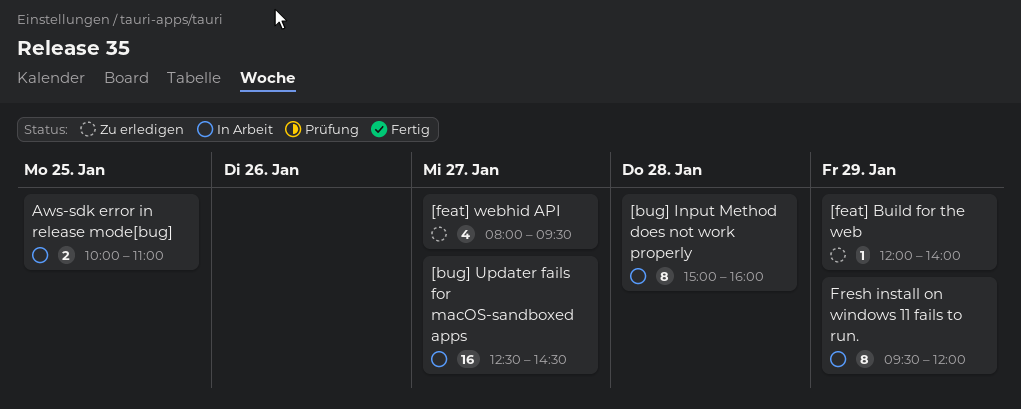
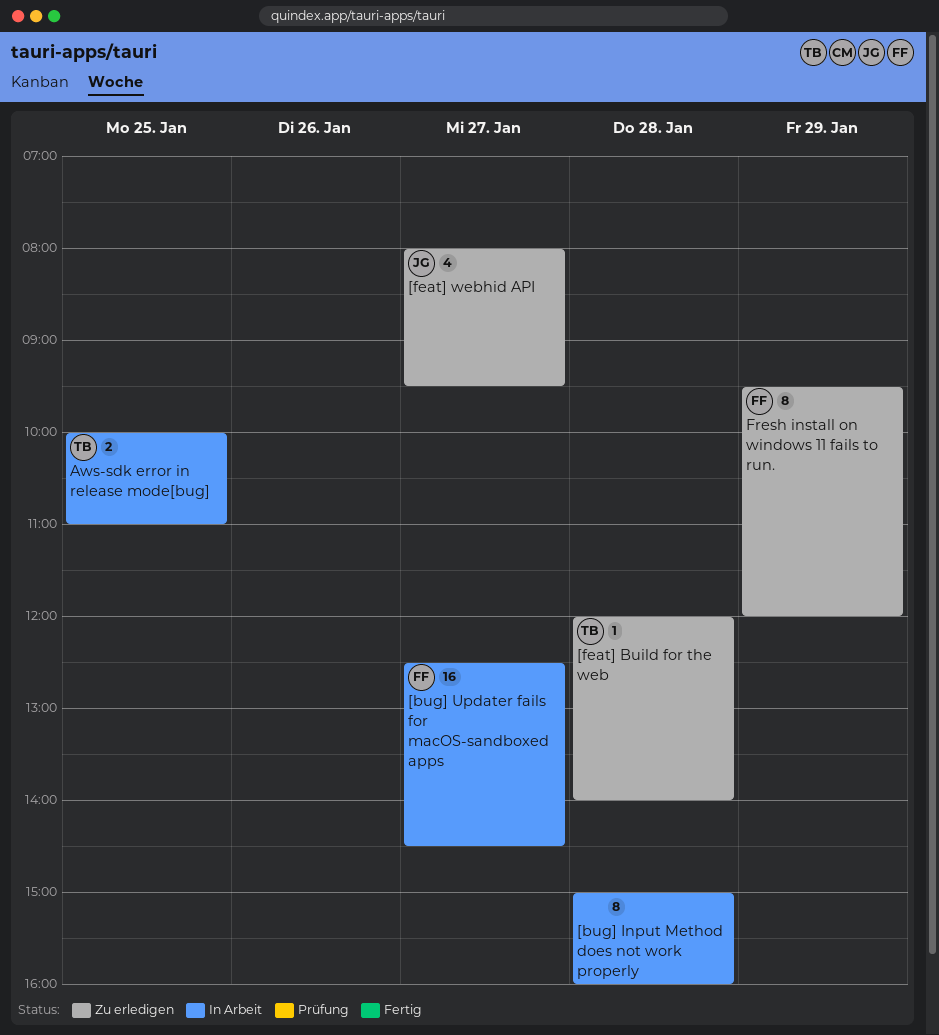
[feat] Build for the web, day: Jan 29 -> Jan 28
Fresh install on windows 11 fails to run., status: In Arbeit -> Zu erledigen

